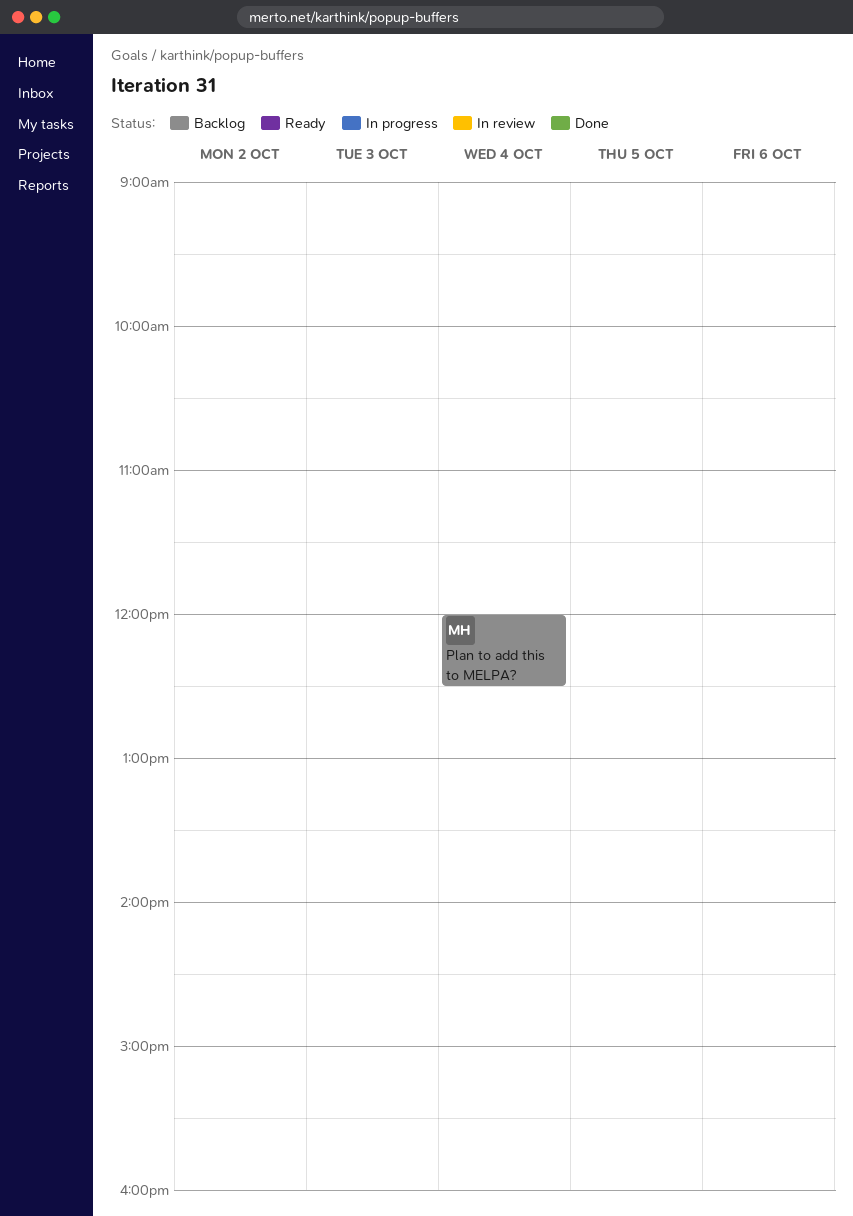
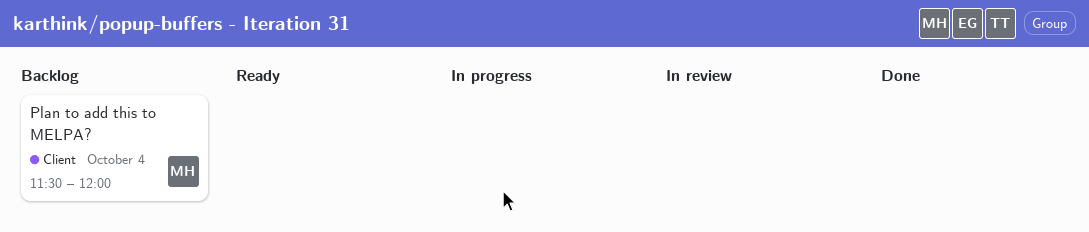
Plan to add this to MELPA?, begins: 12:00 -> 11:30
Plan to add this to MELPA?, ends: 12:30 -> 12:00

